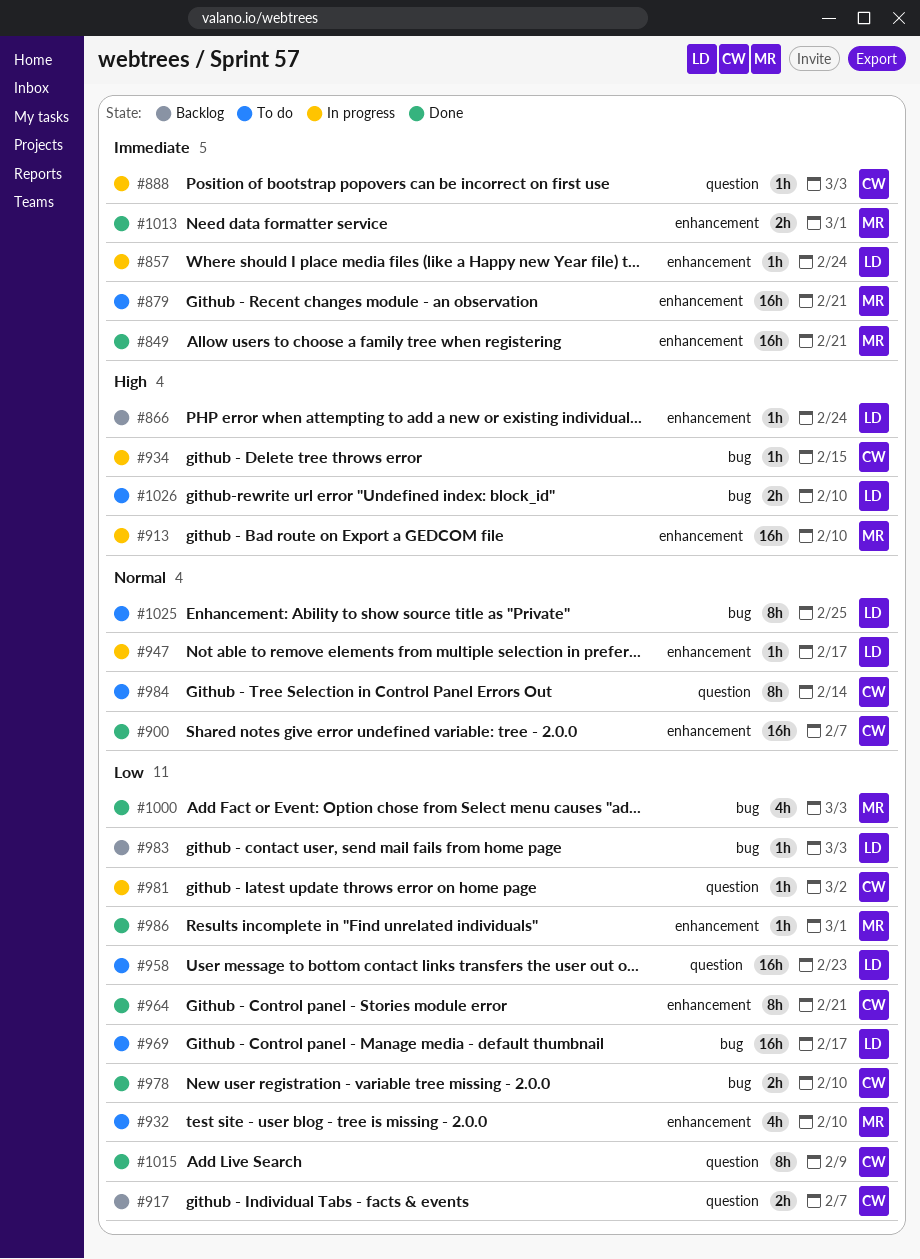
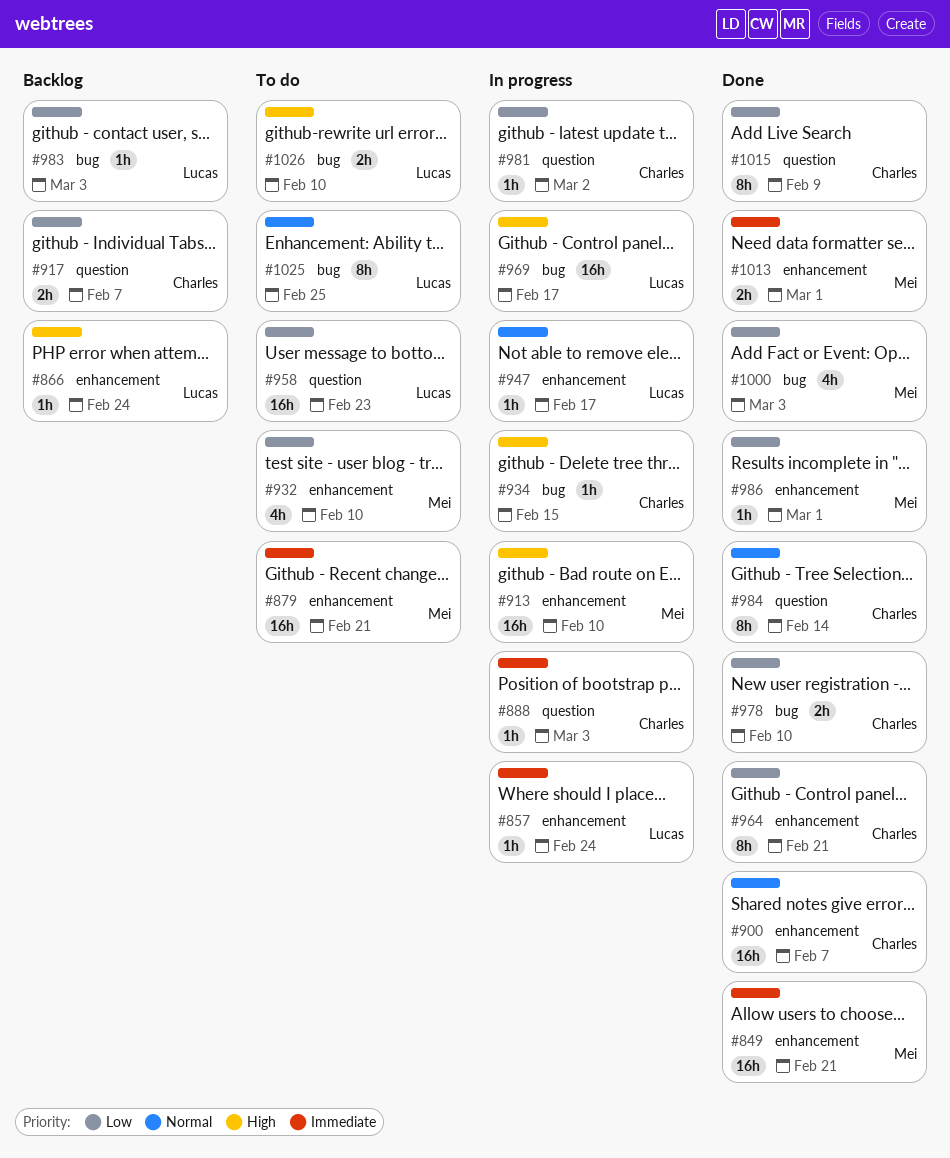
#969, status: To do -> In progress
#969, priority: Low -> High
#984, status: To do -> Done

